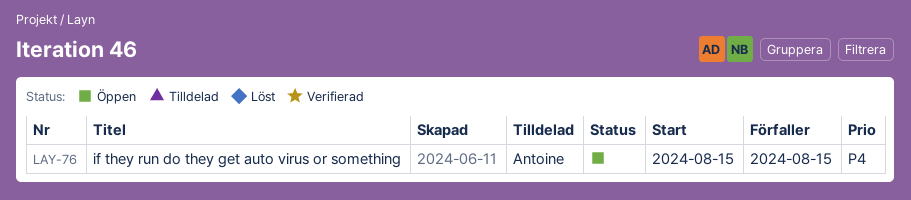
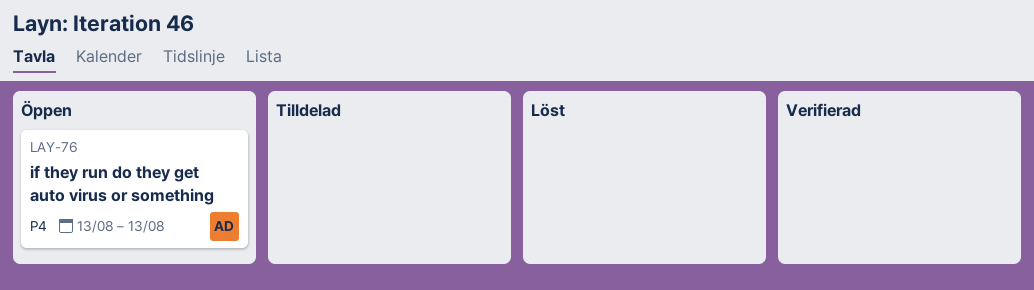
LAY-76, start: Aug 15 -> Aug 13
LAY-76, due: Aug 15 -> Aug 13

